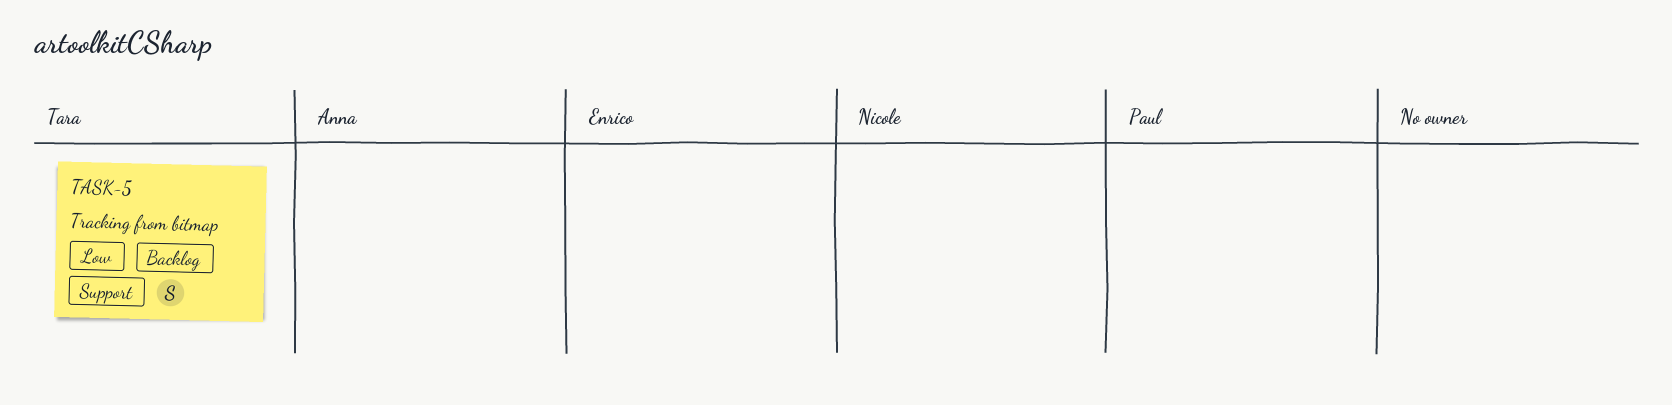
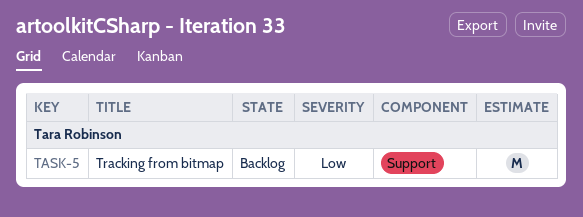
TASK-5, estimate: S -> M

